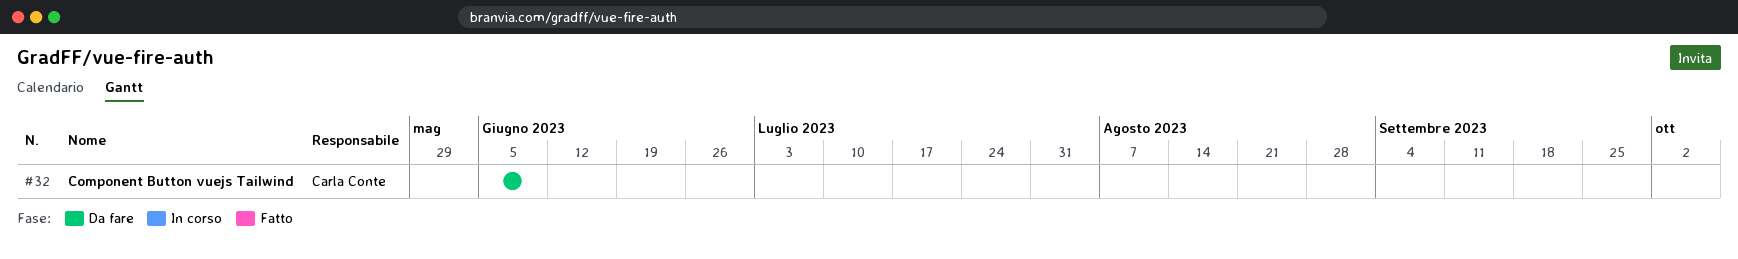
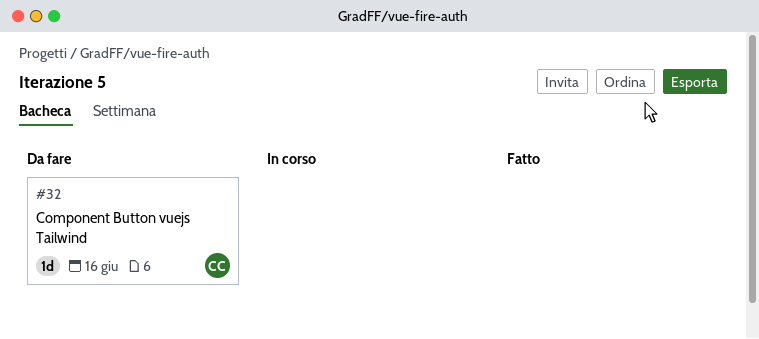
#32, due: Jun 9 -> Jun 16

